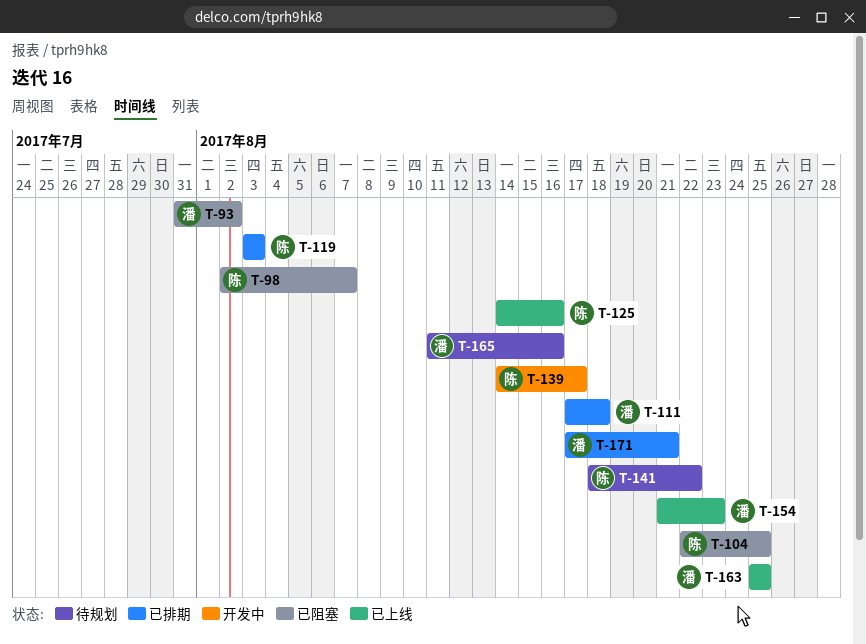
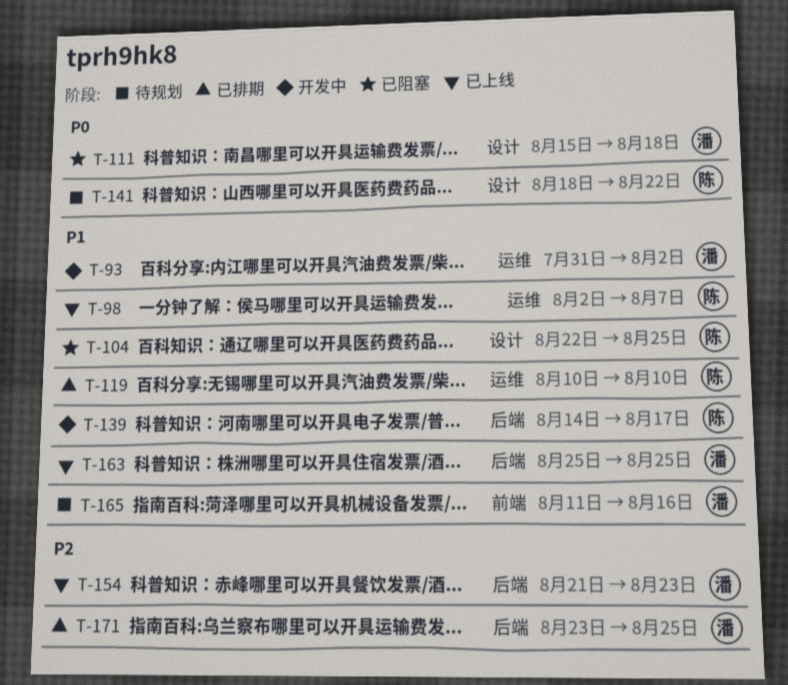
T-93, status: 已阻塞 -> 开发中
T-98, status: 已阻塞 -> 已上线
T-111, status: 已排期 -> 已阻塞
T-111, start: Aug 17 -> Aug 15
T-119, start: Aug 3 -> Aug 10
T-119, due: Aug 3 -> Aug 10
T-125: present -> none
T-171, start: Aug 17 -> Aug 23
T-171, due: Aug 21 -> Aug 25

